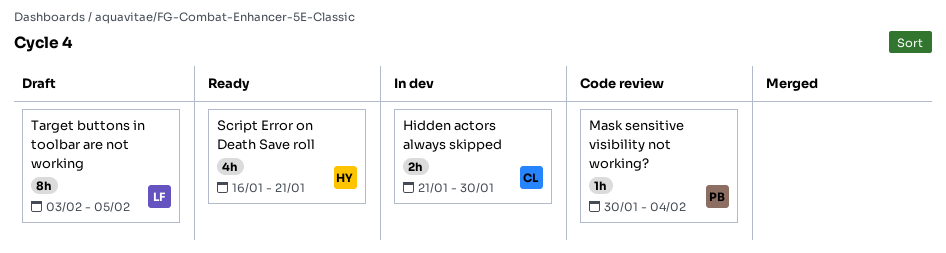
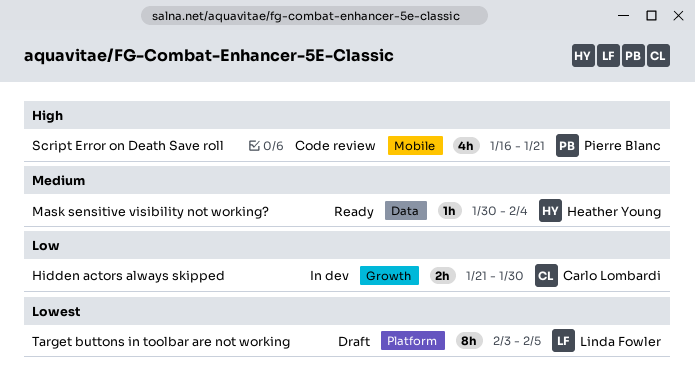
Mask sensitive visibility not working?, status: Code review -> Ready
Mask sensitive visibility not working?, owner: Pierre Blanc -> Heather Young
Script Error on Death Save roll, status: Ready -> Code review
Script Error on Death Save roll, owner: Heather Young -> Pierre Blanc

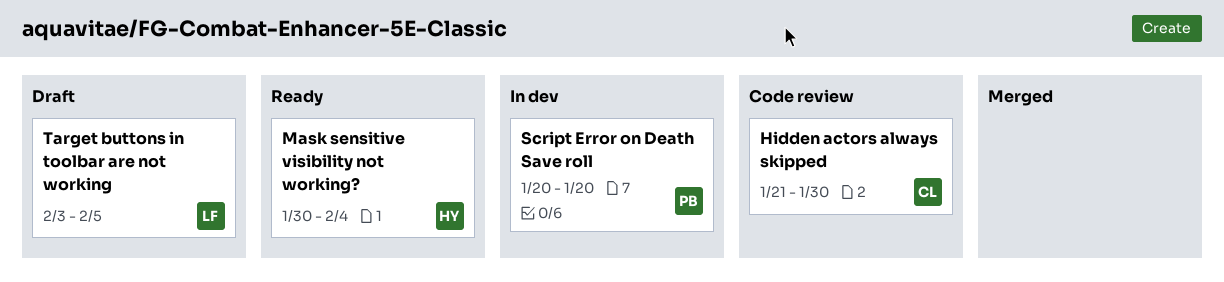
Hidden actors always skipped, status: In dev -> Code review
Script Error on Death Save roll, status: Code review -> In dev
Script Error on Death Save roll, start: Jan 16 -> Jan 20
Script Error on Death Save roll, due: Jan 21 -> Jan 20

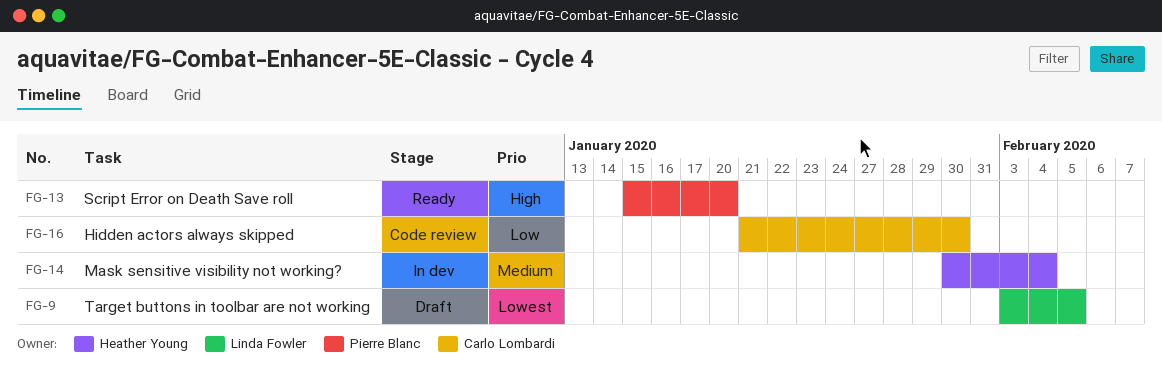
Mask sensitive visibility not working?, status: Ready -> In dev
Script Error on Death Save roll, status: In dev -> Ready
Script Error on Death Save roll, start: Jan 20 -> Jan 15

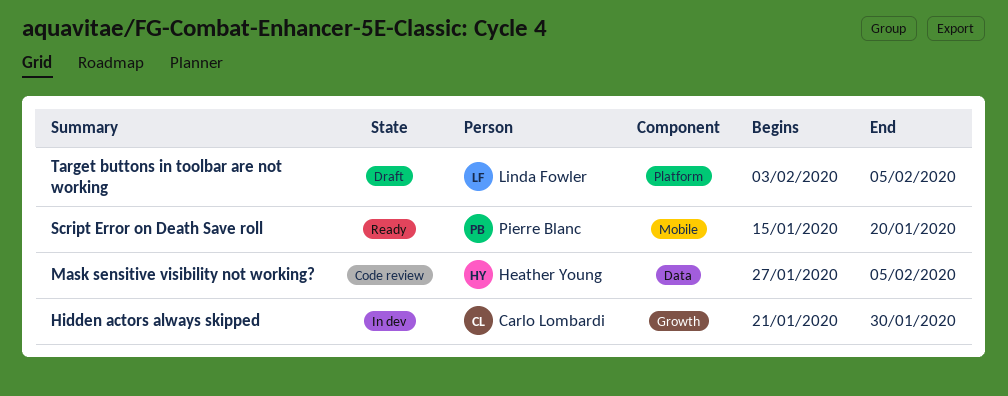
Hidden actors always skipped, status: Code review -> In dev
Mask sensitive visibility not working?, status: In dev -> Code review
Mask sensitive visibility not working?, start: Jan 30 -> Jan 27
Mask sensitive visibility not working?, due: Feb 4 -> Feb 5

